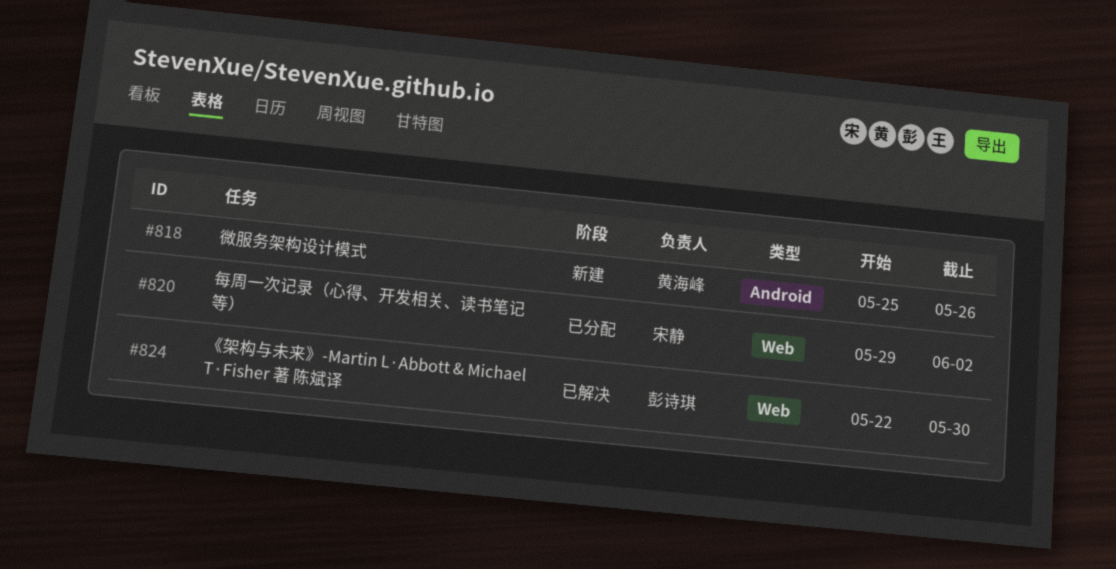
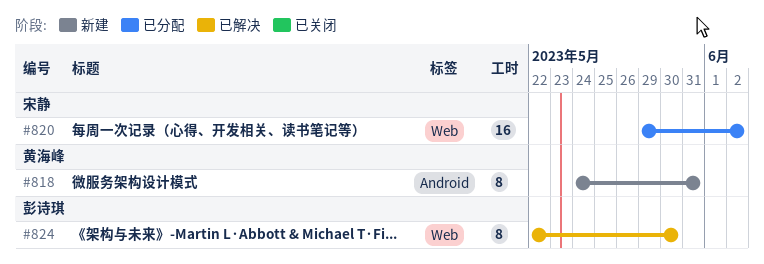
#818, start: May 25 -> May 24
#818, due: May 26 -> May 31

